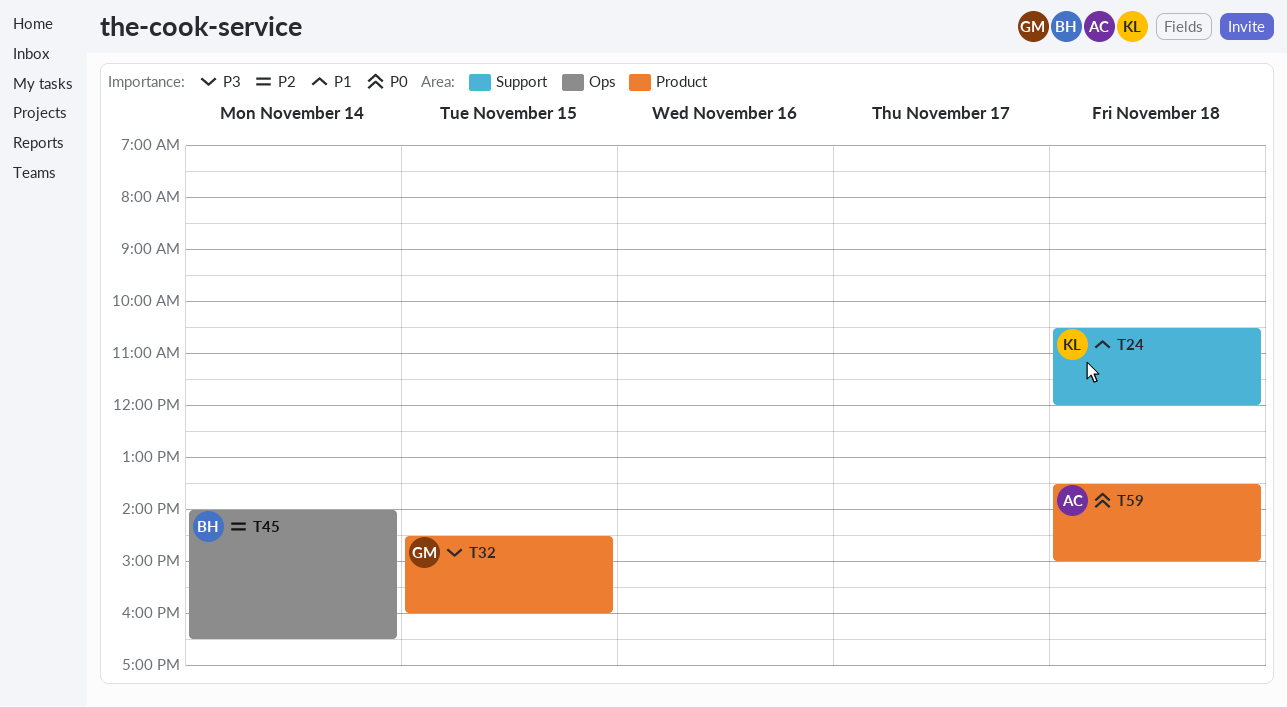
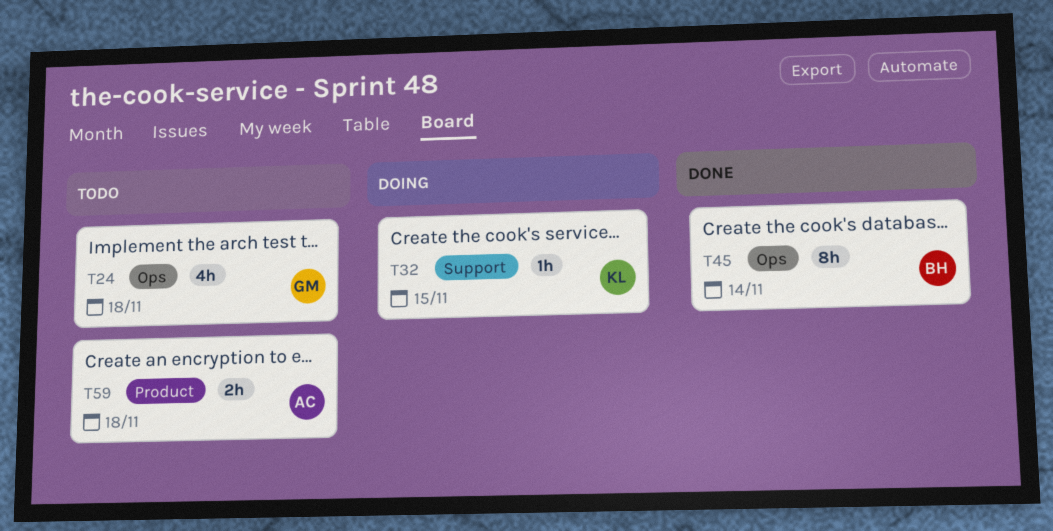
T24, owner: KL -> GM
T24, label: Support -> Ops
T32, owner: GM -> KL
T32, label: Product -> Support

